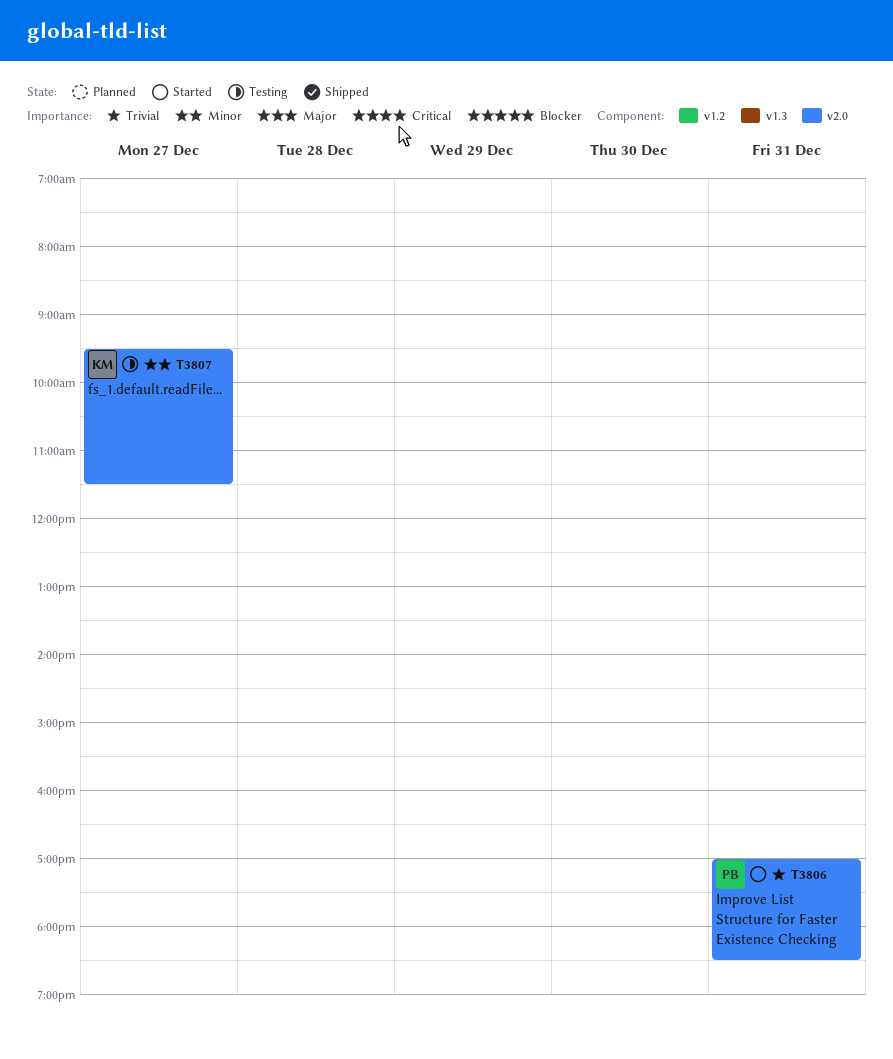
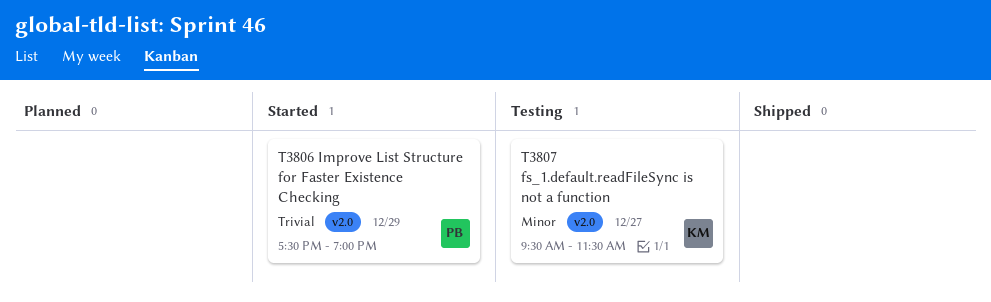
T3806, day: Dec 31 -> Dec 29
T3806, begins: 17:00 -> 17:30
T3806, ends: 18:30 -> 19:00

